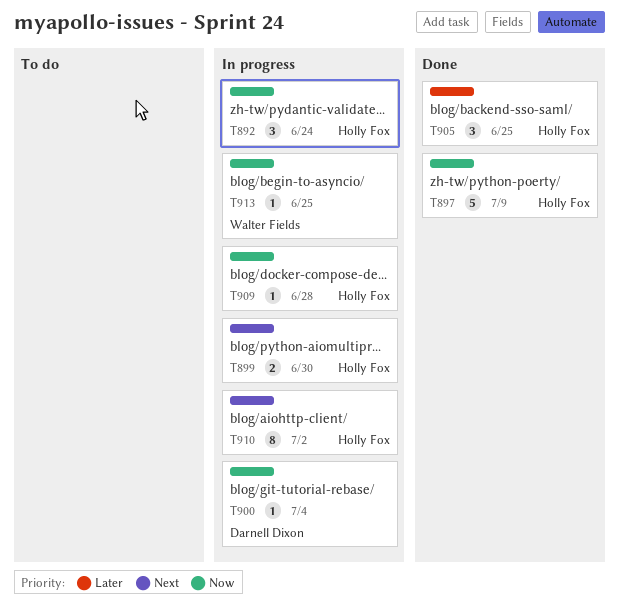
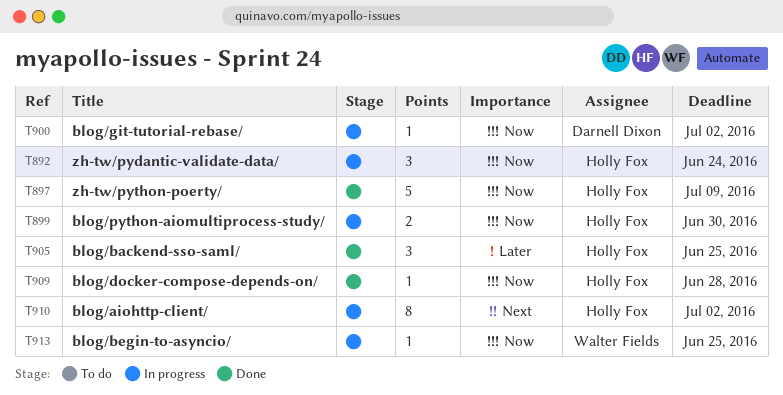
T899, priority: Next -> Now
T900, due: Jul 4 -> Jul 2
T909, status: In progress -> Done

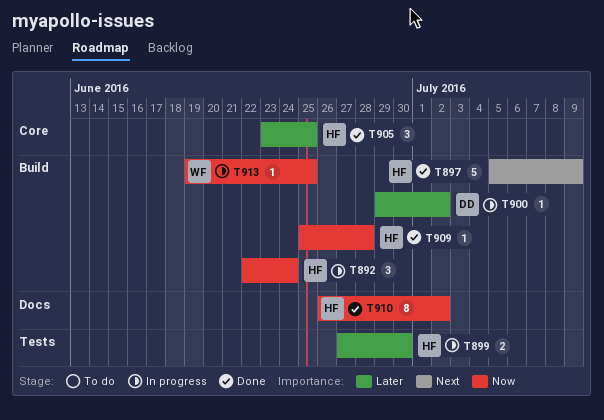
T897, priority: Now -> Next
T899, priority: Now -> Later
T900, priority: Now -> Later
T910, status: In progress -> Done
T910, priority: Next -> Now

